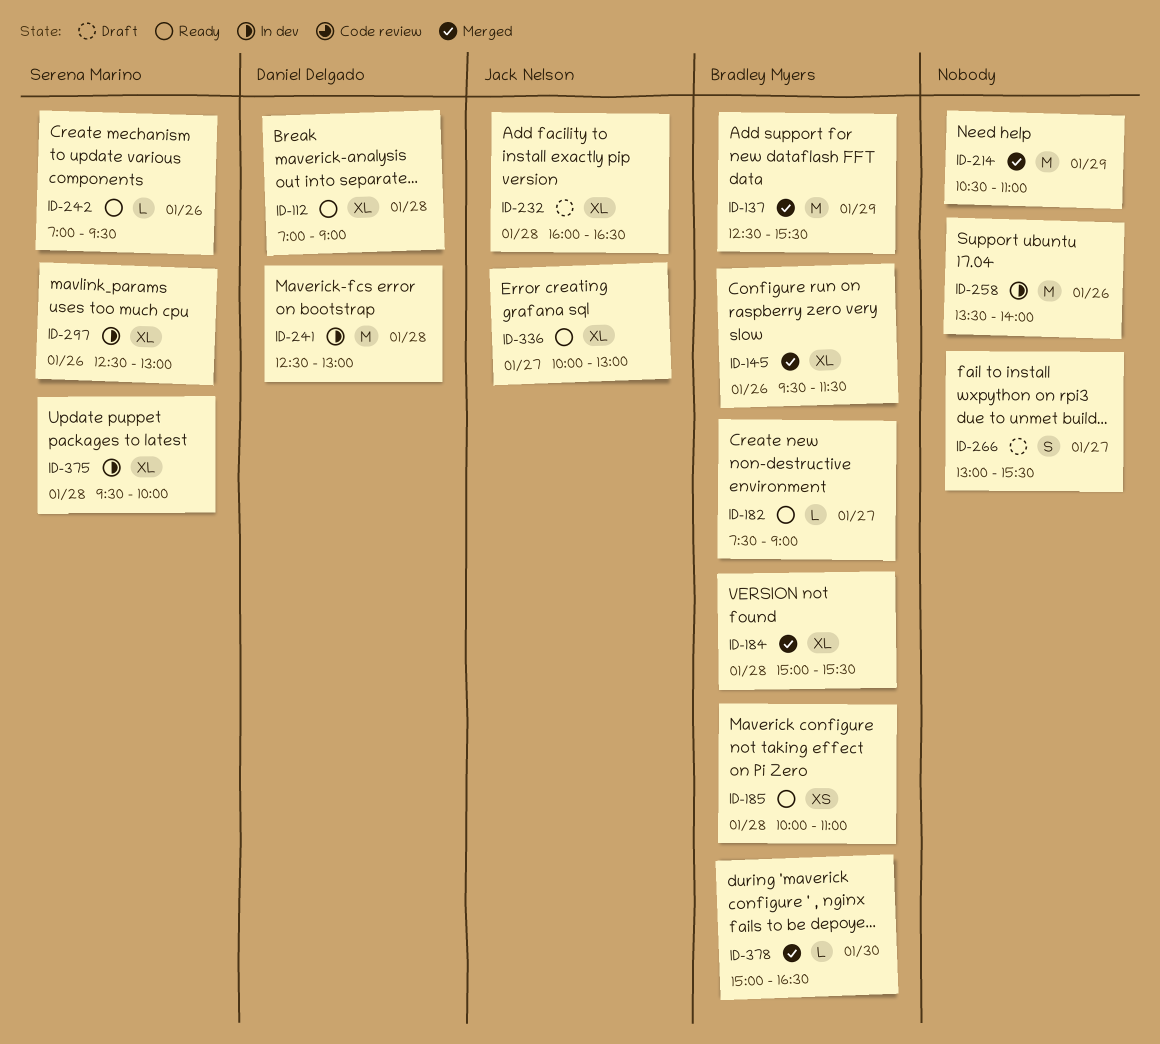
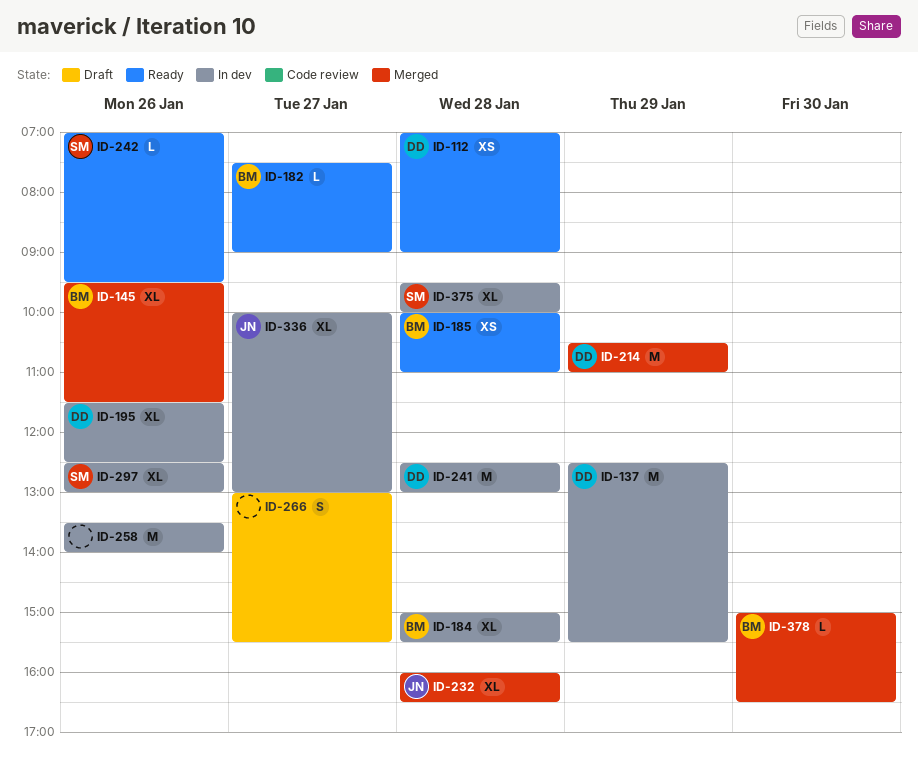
ID-112, estimate: XL -> XS
ID-137, status: Merged -> In dev
ID-137, owner: Bradley Myers -> Daniel Delgado
ID-184, status: Merged -> In dev
ID-195: none -> present
ID-214, owner: none -> Daniel Delgado
ID-232, status: Draft -> Merged
ID-336, status: Ready -> In dev

